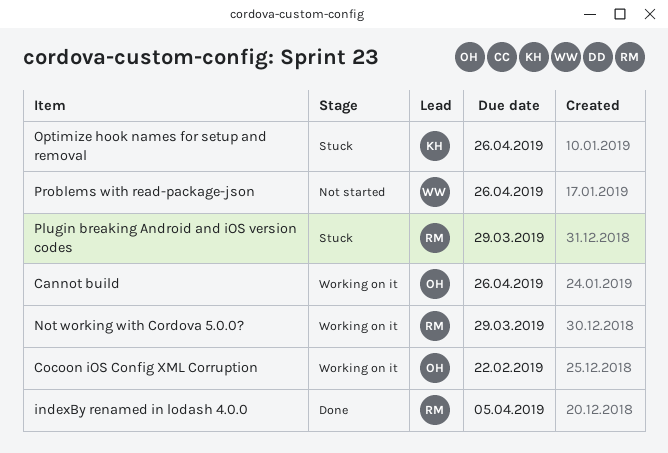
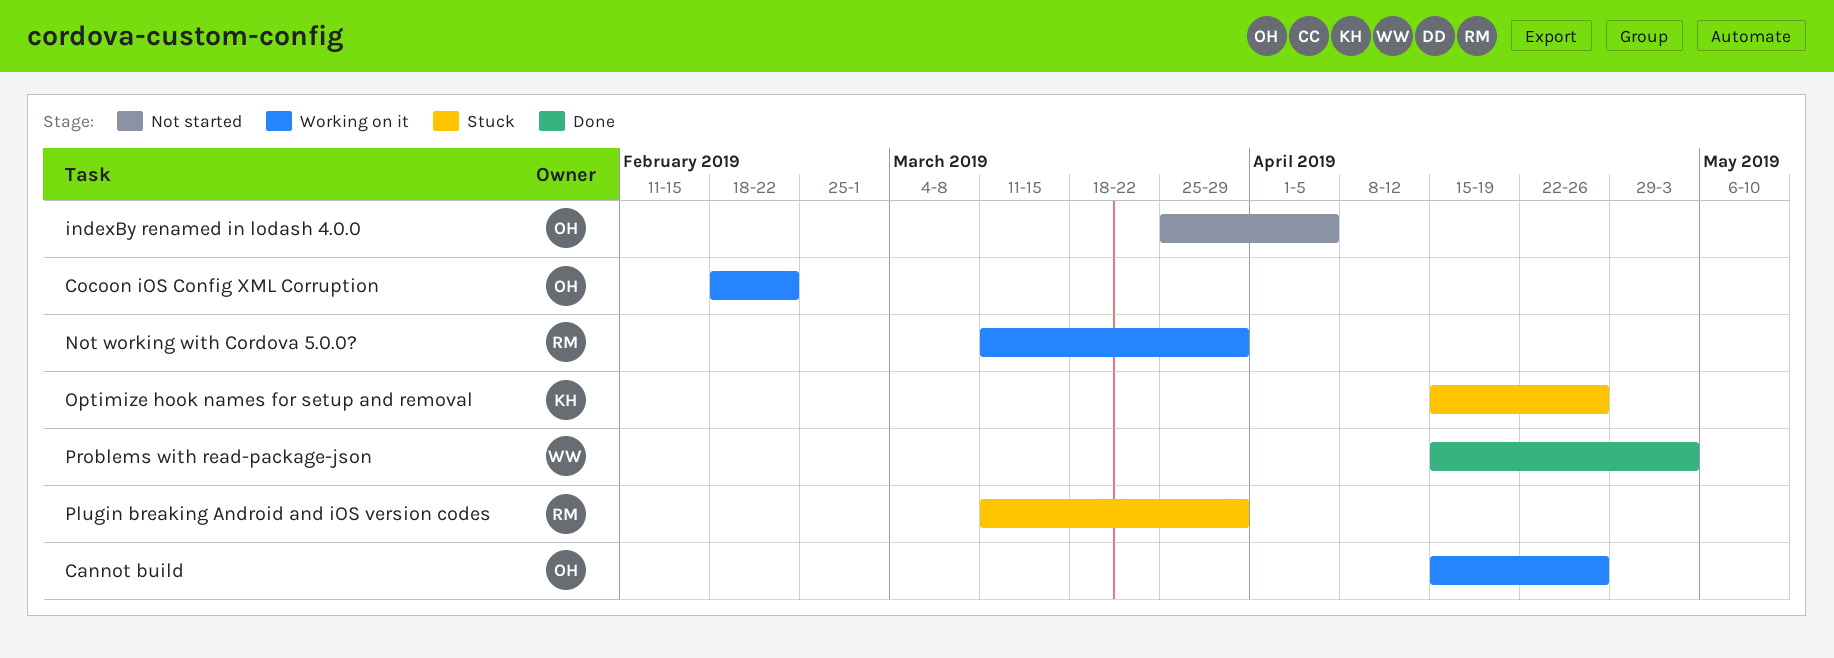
indexBy renamed in lodash 4.0.0, status: Done -> Not started
indexBy renamed in lodash 4.0.0, owner: RM -> OH
Problems with read-package-json, status: Not started -> Done
Problems with read-package-json, due: Apr 26 -> May 3

